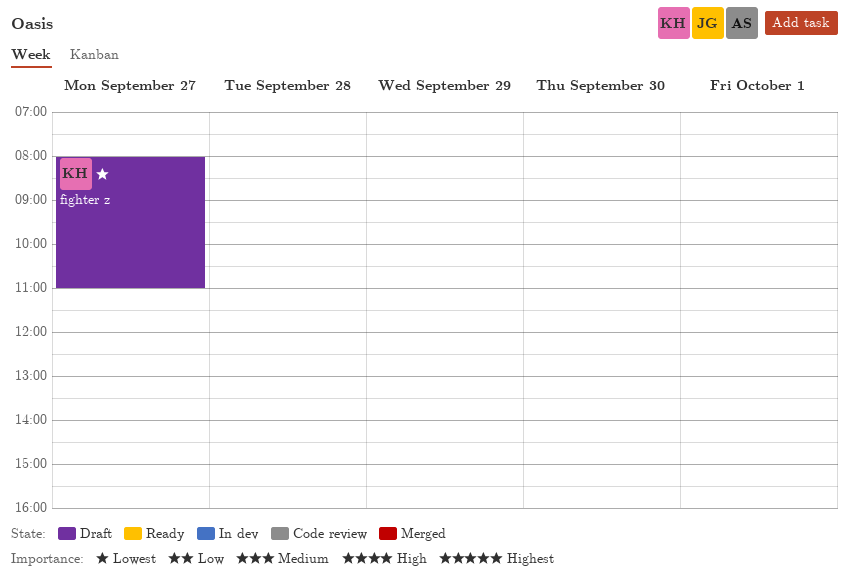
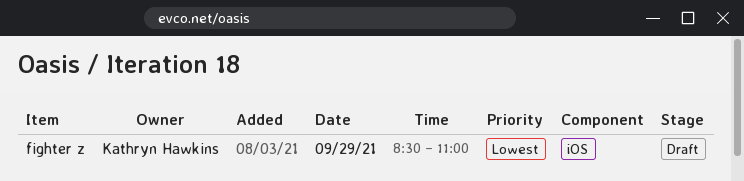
fighter z, day: Sep 27 -> Sep 29
fighter z, begins: 08:00 -> 08:30

